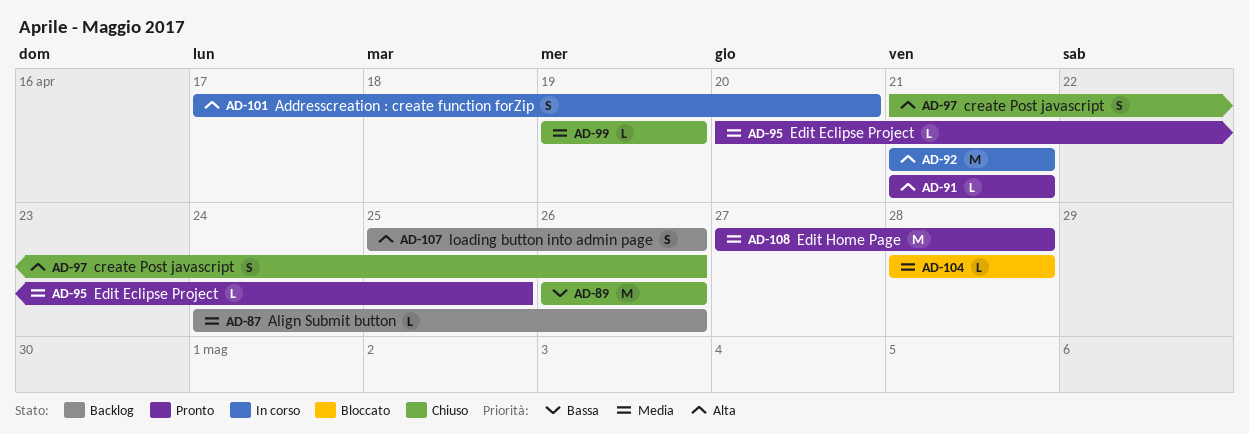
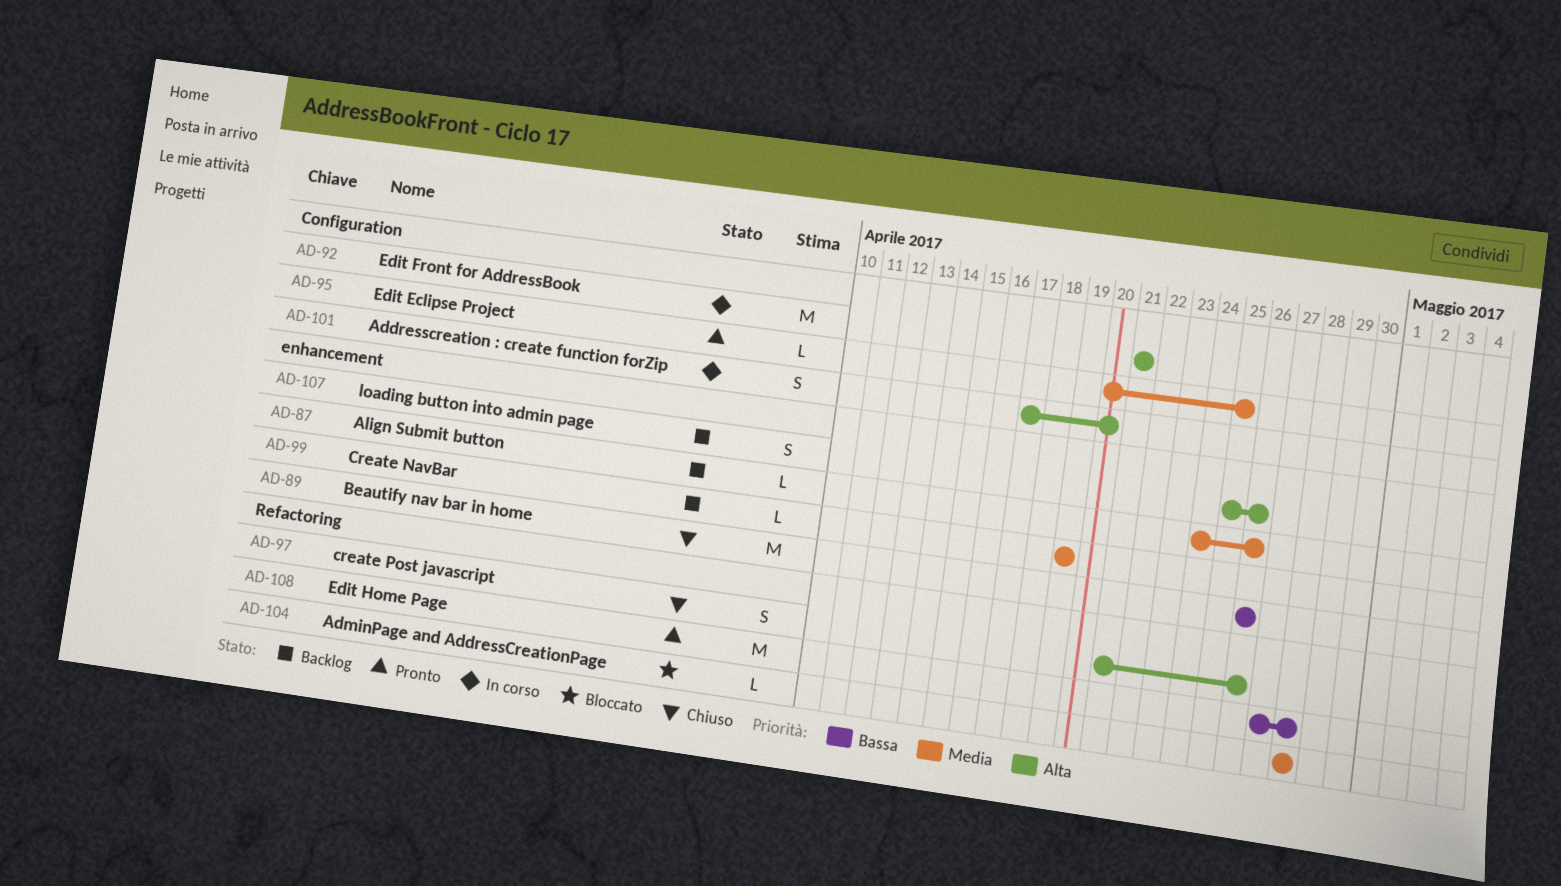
AD-91: present -> none
AD-99, status: Chiuso -> Backlog
AD-108, priority: Media -> Bassa

